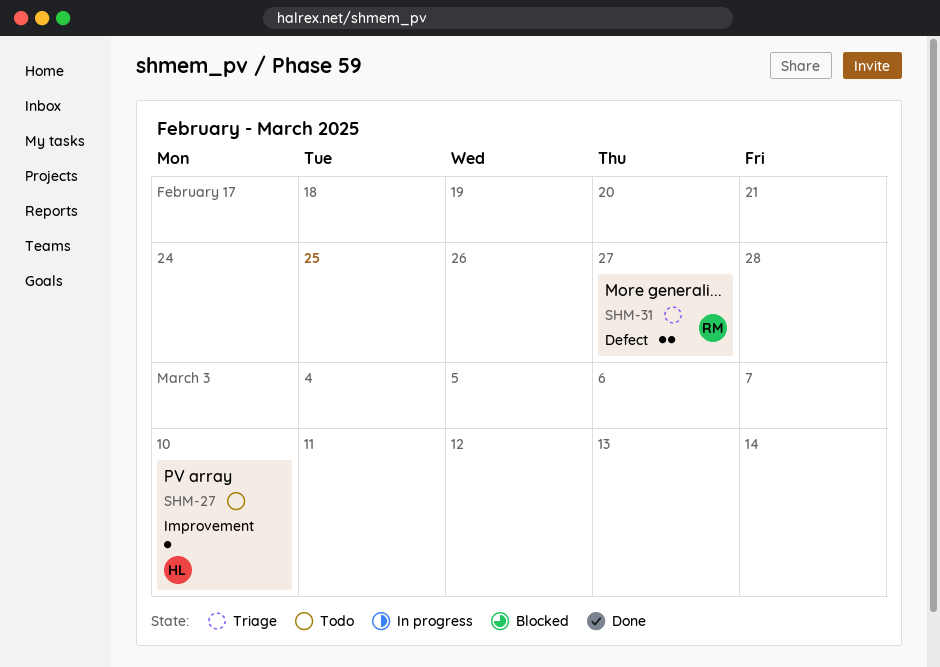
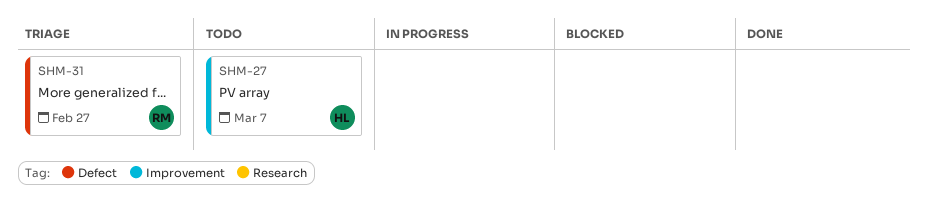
SHM-27, due: Mar 10 -> Mar 7

